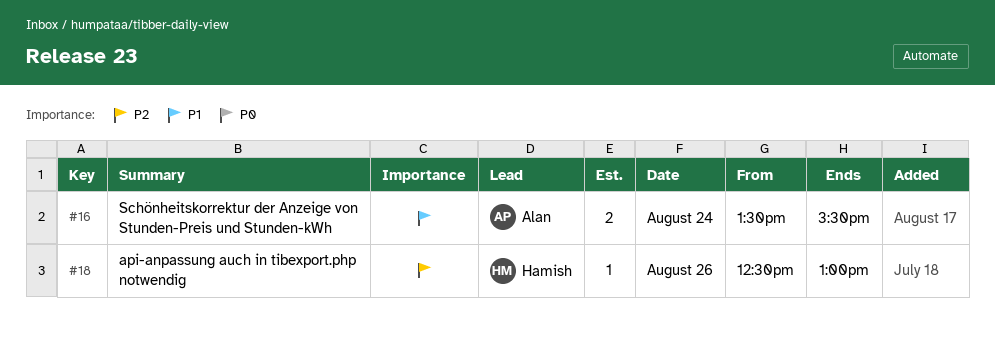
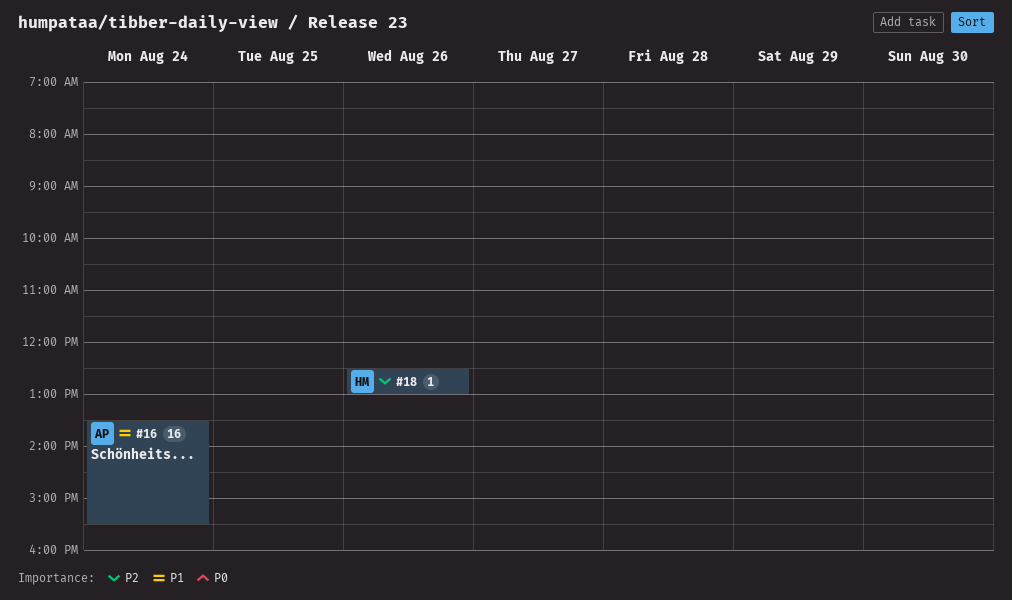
#16, estimate: 2 -> 16

